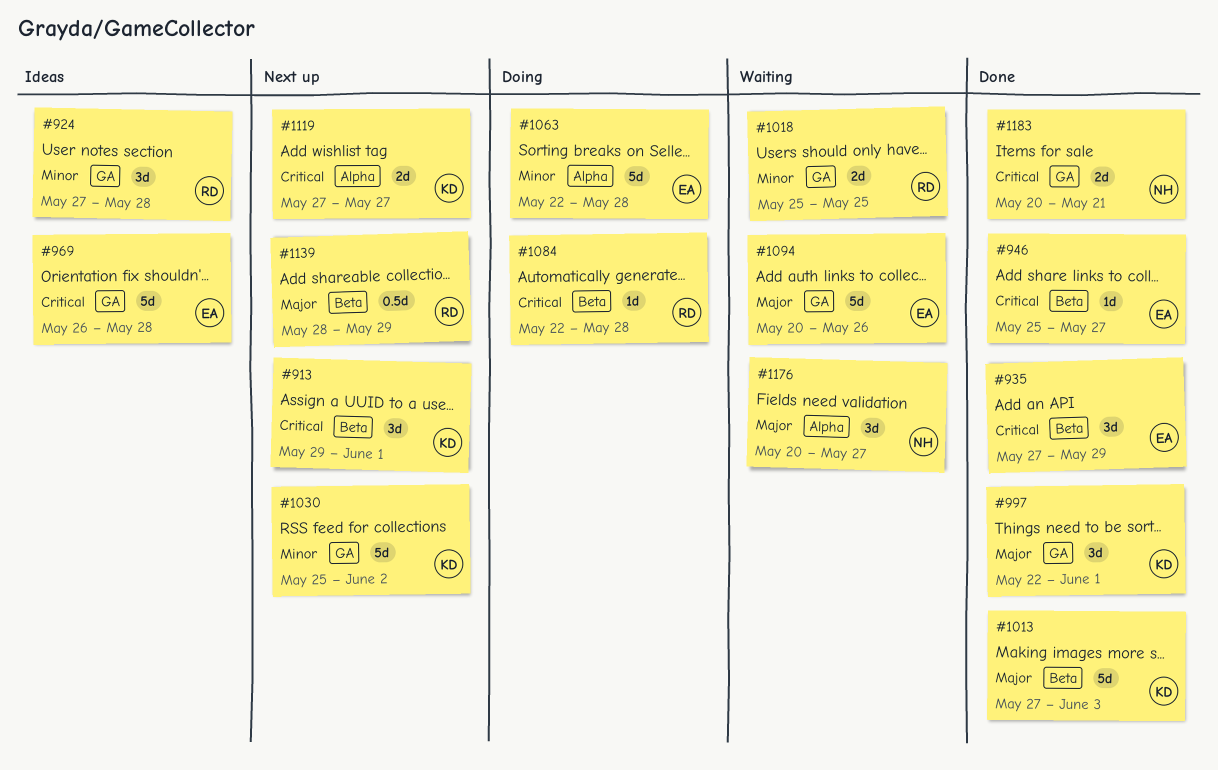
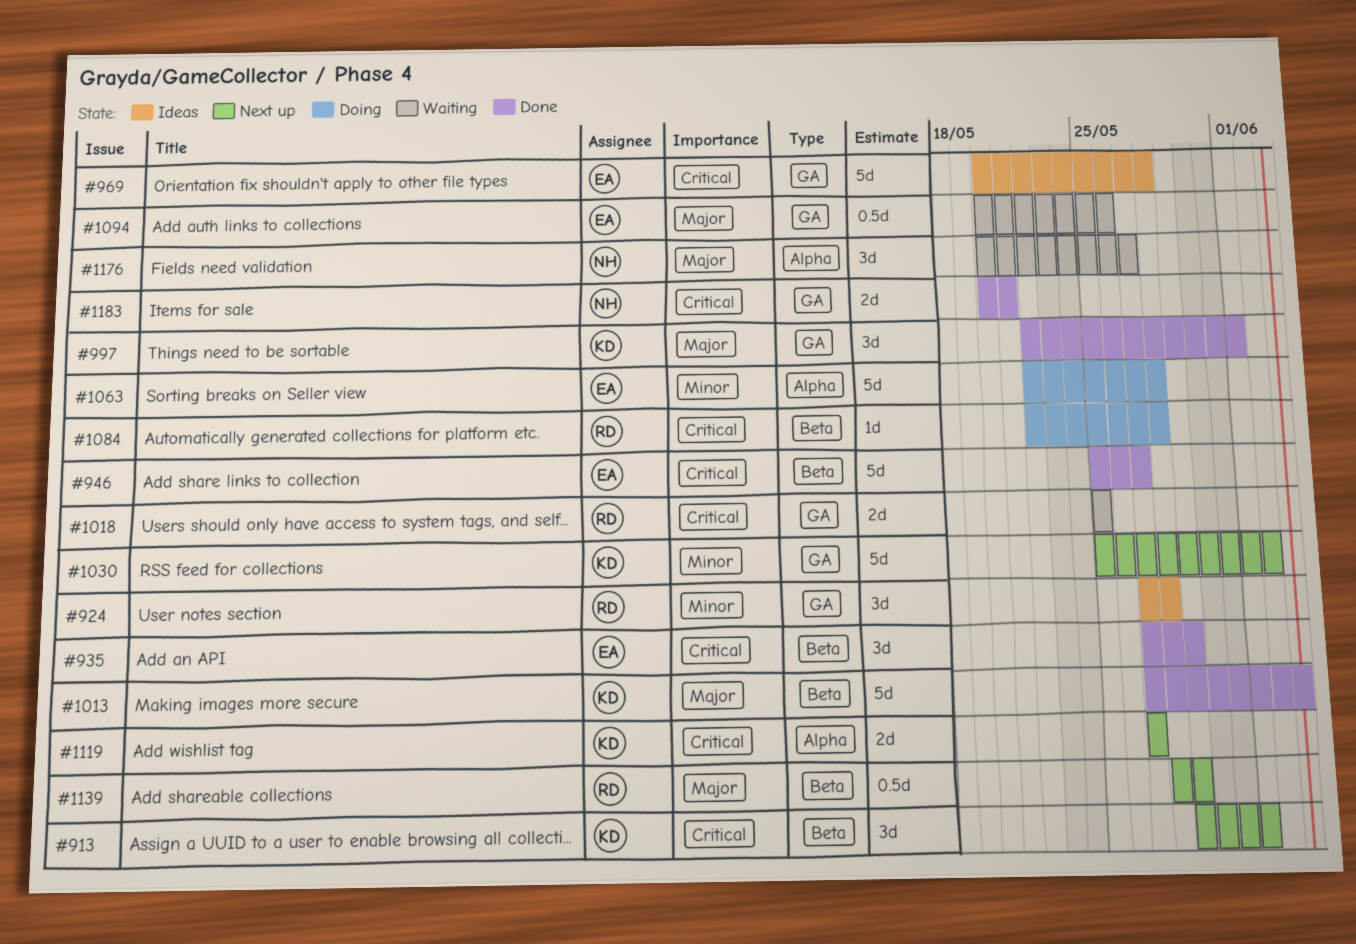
#946, estimate: 1d -> 5d
#969, start: May 26 -> May 20
#1018, priority: Minor -> Critical
#1094, estimate: 5d -> 0.5d

